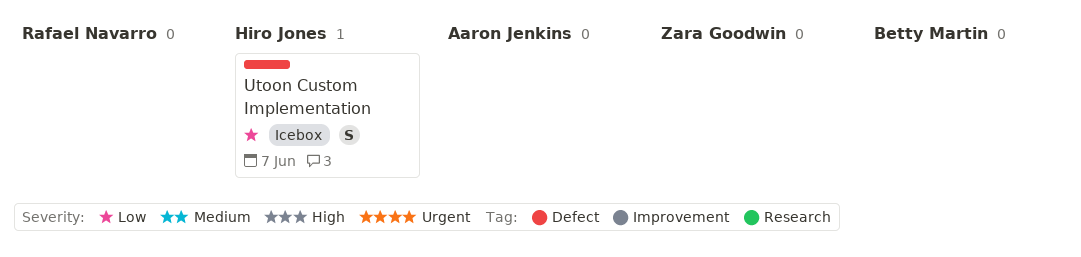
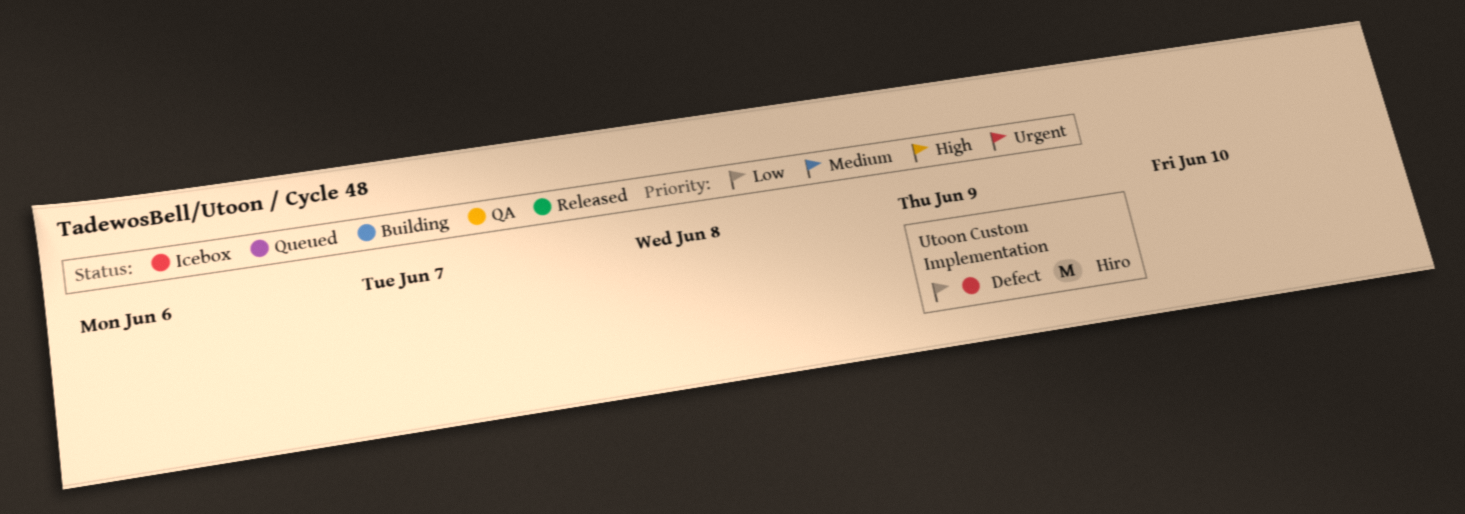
Utoon Custom Implementation, estimate: S -> M
Utoon Custom Implementation, due: Jun 7 -> Jun 9

